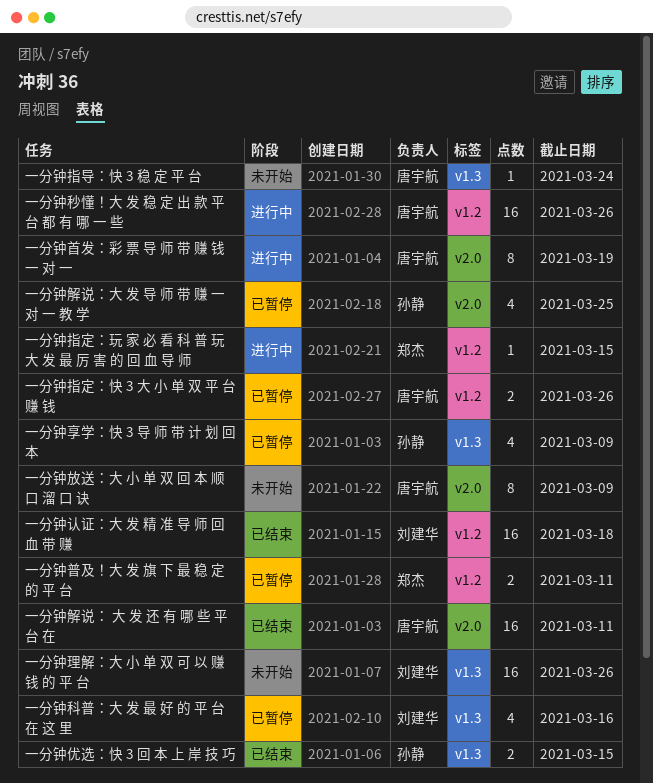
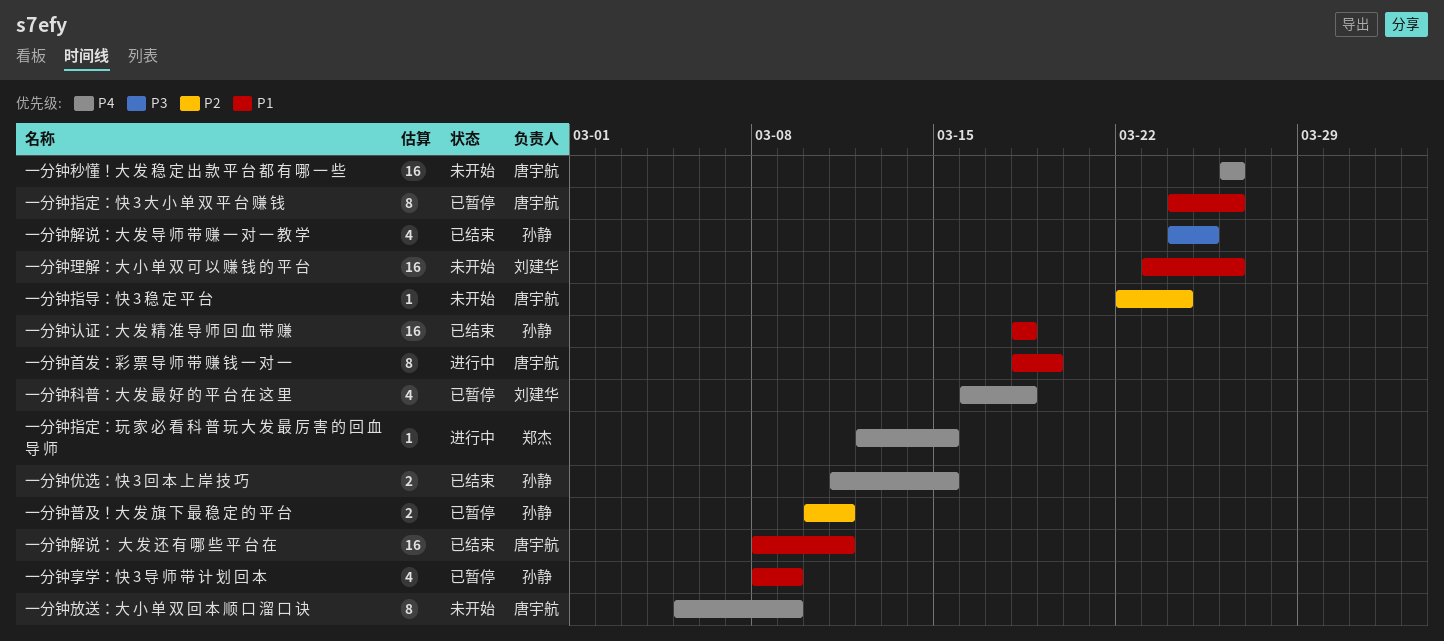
一分钟指定：快 3 大 小 单 双 平 台 赚 钱, estimate: 2 -> 8
一分钟普及！大 发 旗 下 最 稳 定 的 平 台, owner: 郑杰 -> 孙静
一分钟科普：大 发 最 好 的 平 台 在 这 里, due: Mar 16 -> Mar 18
一分钟秒懂！大 发 稳 定 出 款 平 台 都 有 哪 一 些, status: 进行中 -> 未开始
一分钟解说：大 发 导 师 带 赚 一 对 一 教 学, status: 已暂停 -> 已结束
一分钟认证：大 发 精 准 导 师 回 血 带 赚, owner: 刘建华 -> 孙静

